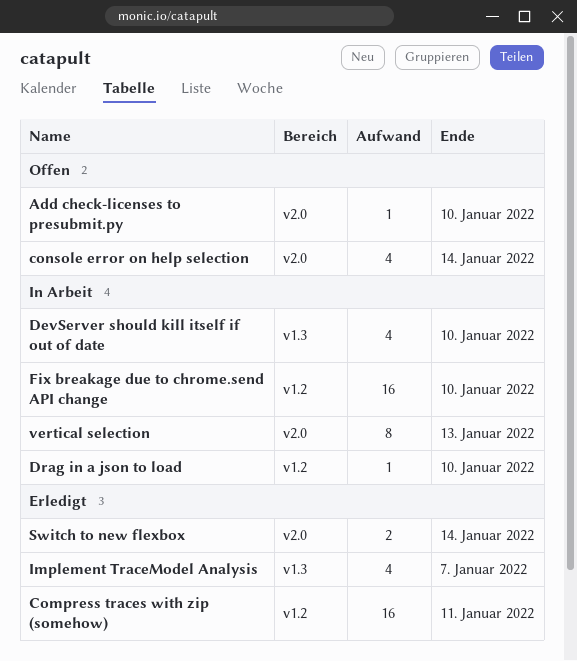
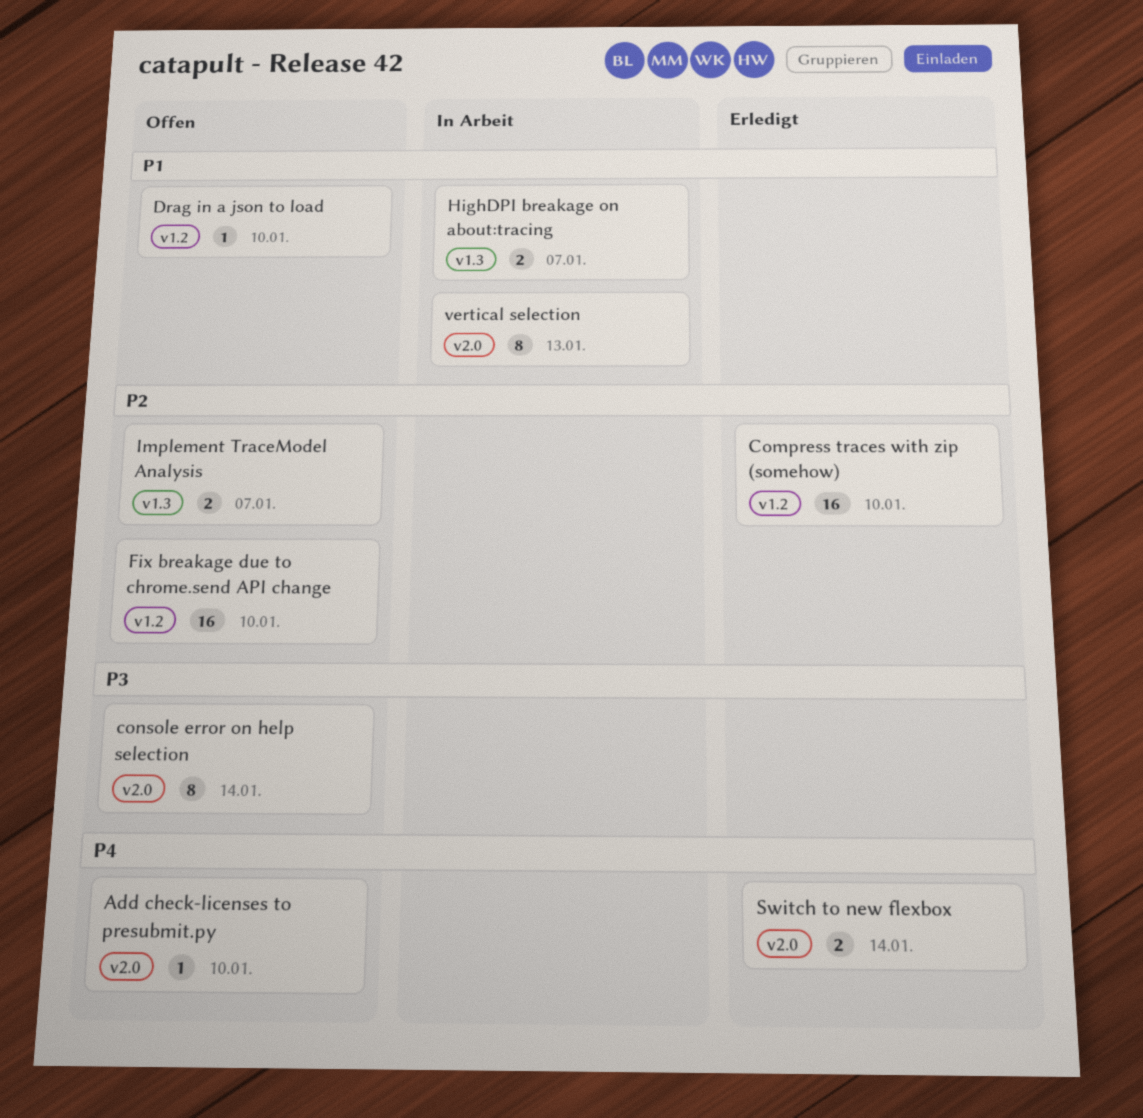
Compress traces with zip (somehow), due: Jan 11 -> Jan 10
console error on help selection, estimate: 4 -> 8
DevServer should kill itself if out of date: present -> none
Drag in a json to load, status: In Arbeit -> Offen
Fix breakage due to chrome.send API change, status: In Arbeit -> Offen
HighDPI breakage on about:tracing: none -> present
Implement TraceModel Analysis, status: Erledigt -> Offen
Implement TraceModel Analysis, estimate: 4 -> 2

